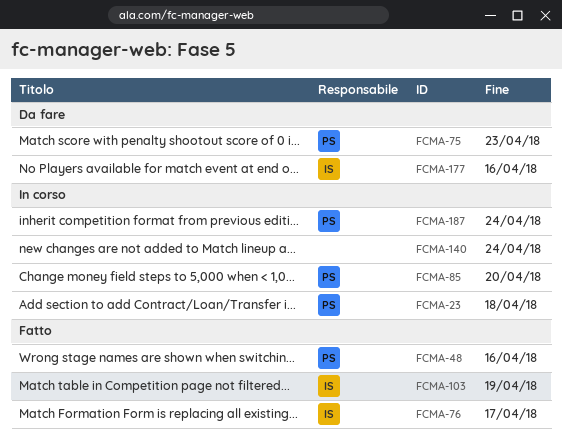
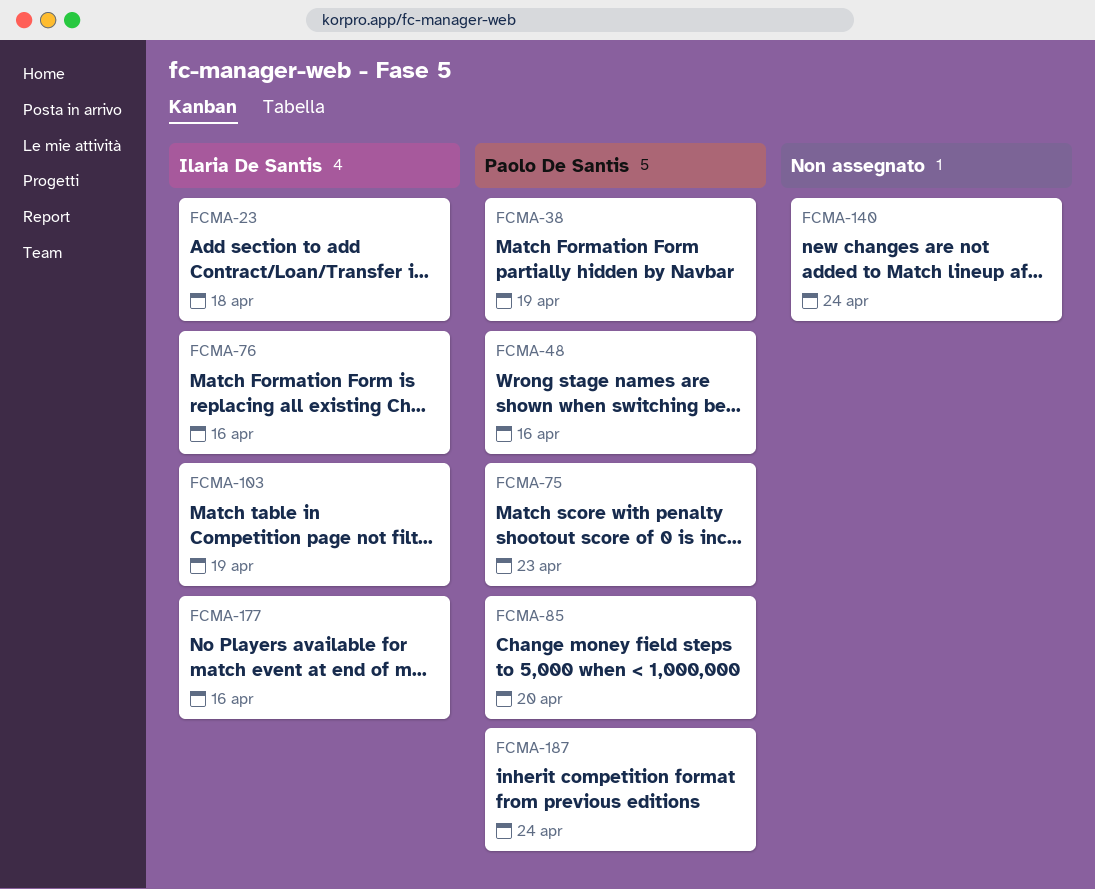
FCMA-23, owner: Paolo De Santis -> Ilaria De Santis
FCMA-38: none -> present
FCMA-76, due: Apr 17 -> Apr 16

